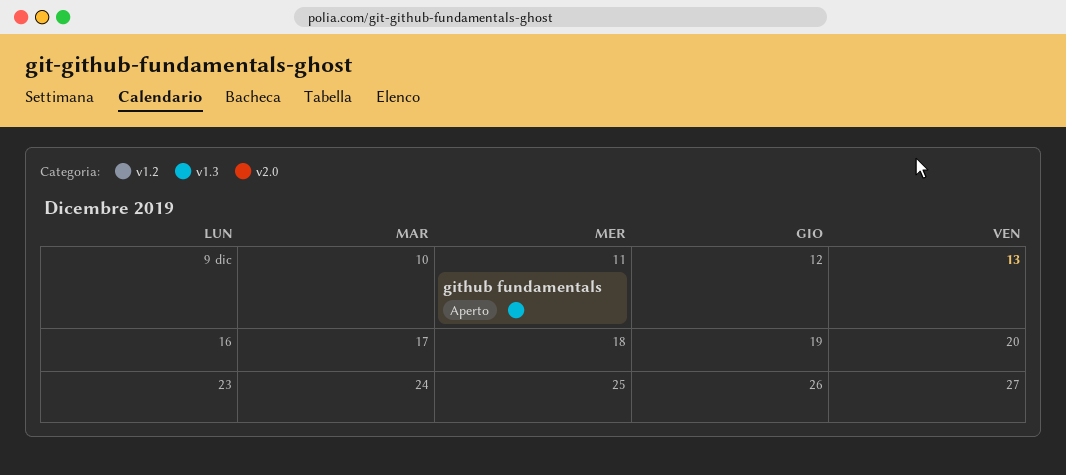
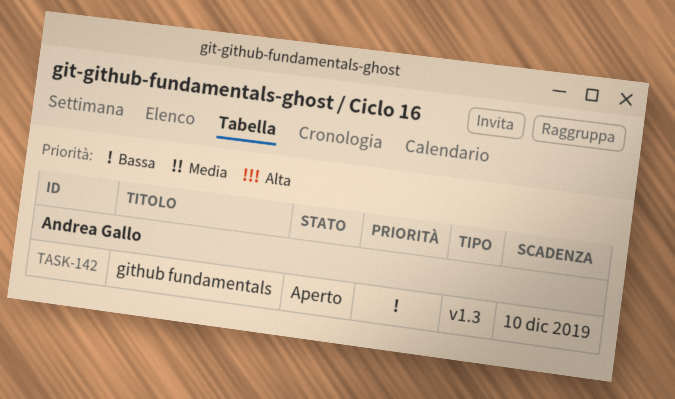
github fundamentals, due: Dec 11 -> Dec 10

